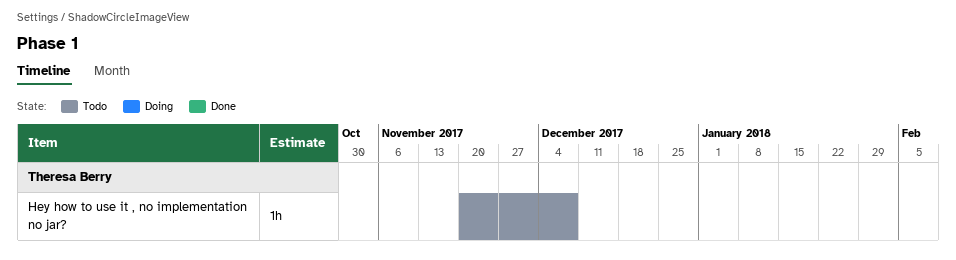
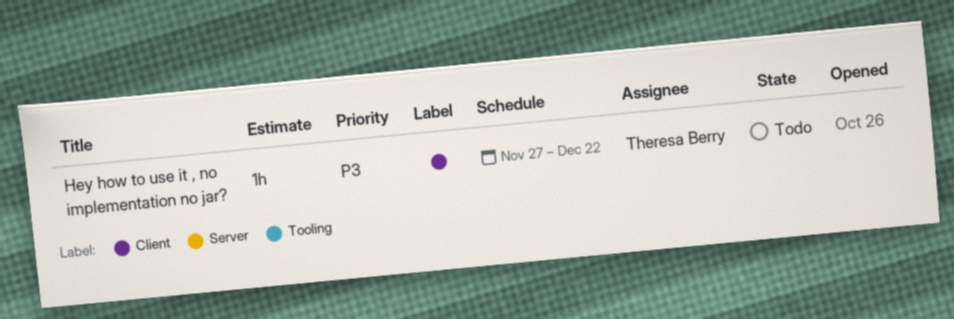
Hey how to use it , no implementation no jar?, start: Nov 20 -> Nov 27
Hey how to use it , no implementation no jar?, due: Dec 8 -> Dec 22

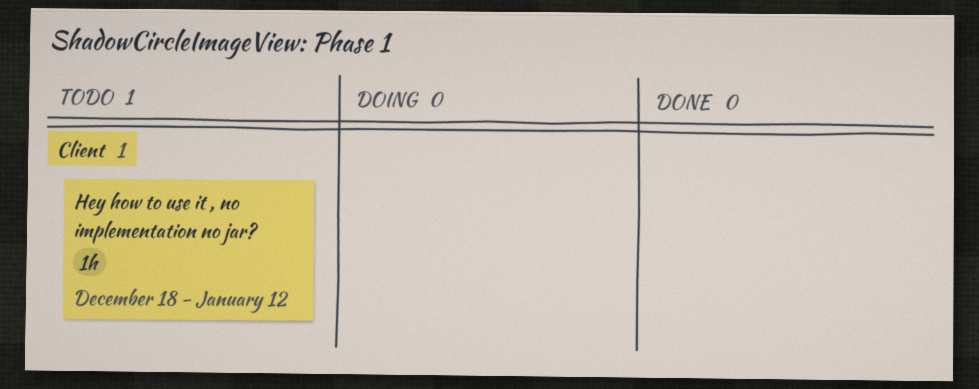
Hey how to use it , no implementation no jar?, start: Nov 27 -> Dec 18
Hey how to use it , no implementation no jar?, due: Dec 22 -> Jan 12

